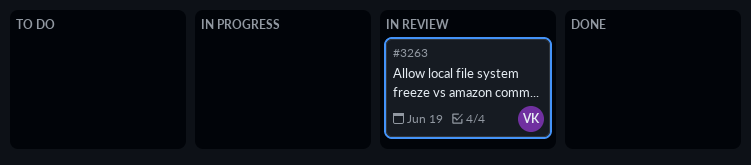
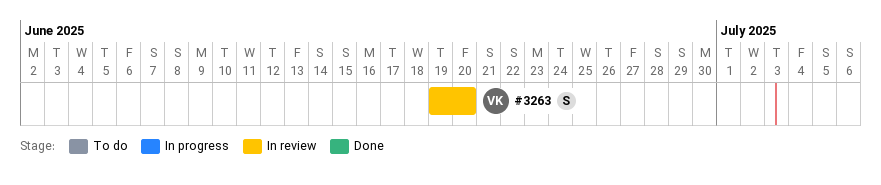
#3263, due: Jun 19 -> Jun 20

